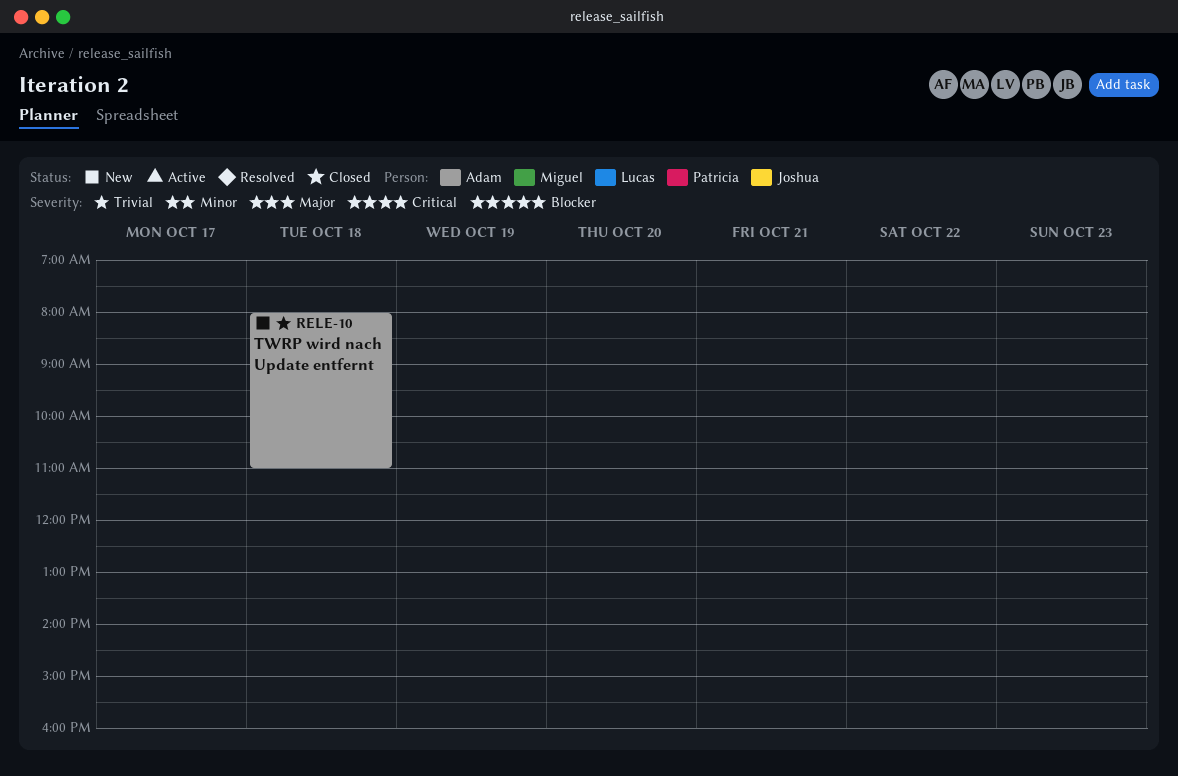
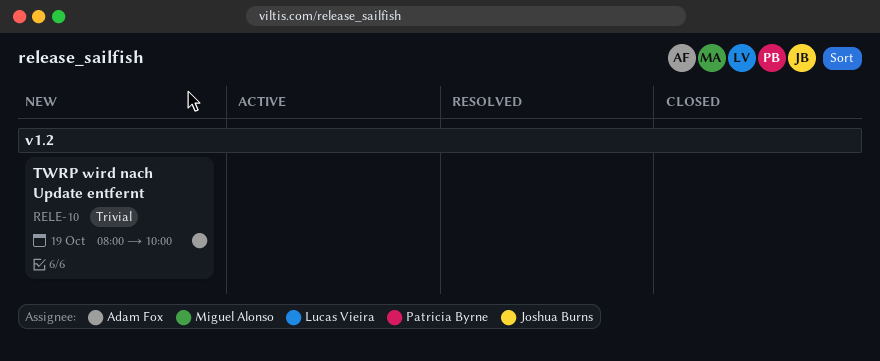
RELE-10, day: Oct 18 -> Oct 19
RELE-10, ends: 11:00 -> 10:00

